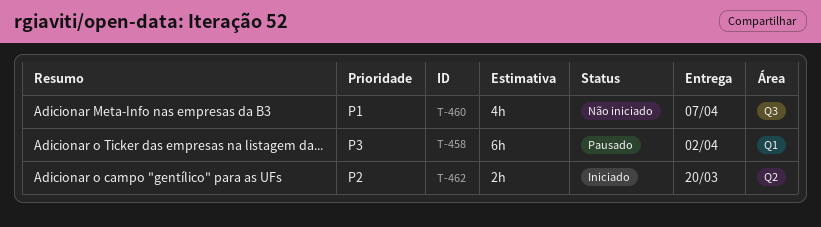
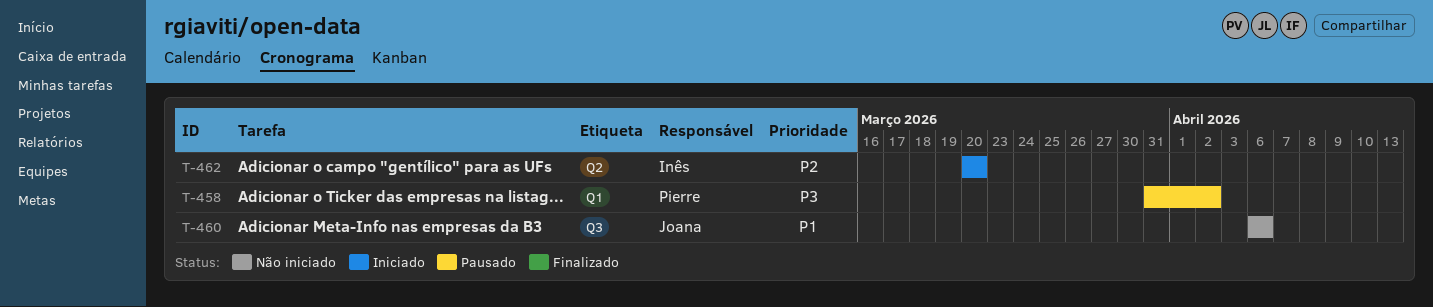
T-460, due: Apr 7 -> Apr 6

